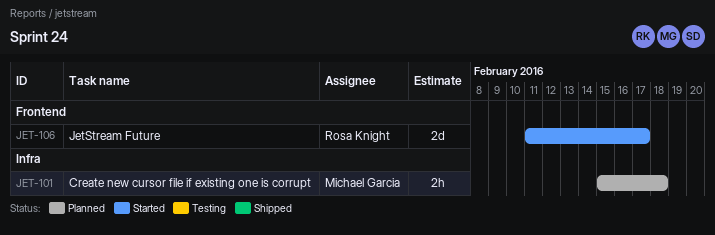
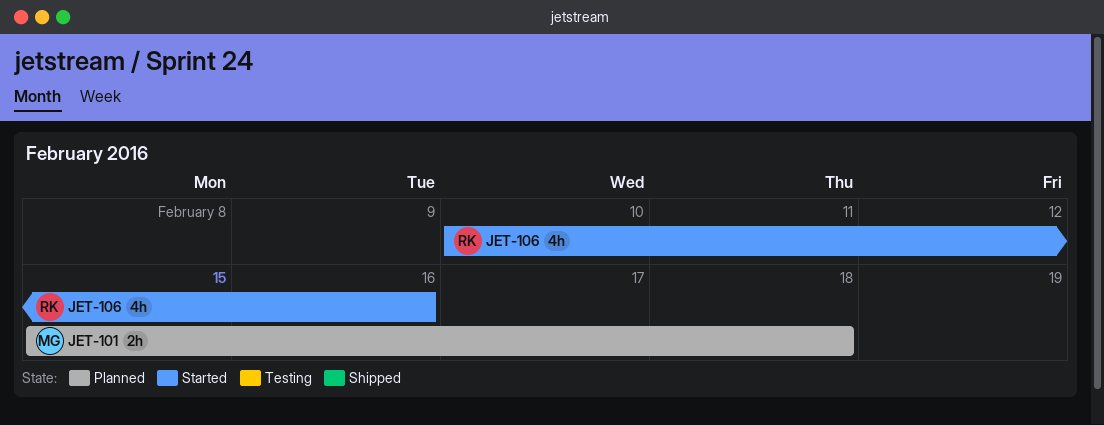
JET-106, estimate: 2d -> 4h
JET-106, start: Feb 11 -> Feb 10
JET-106, due: Feb 17 -> Feb 16

